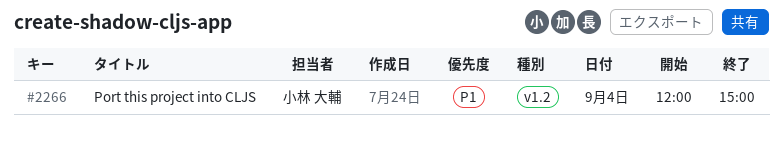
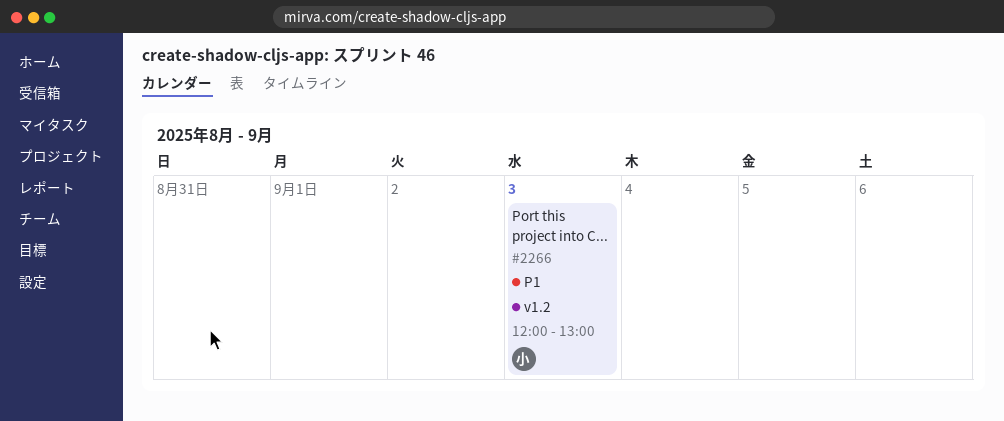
#2266, day: Sep 4 -> Sep 3
#2266, ends: 15:00 -> 13:00

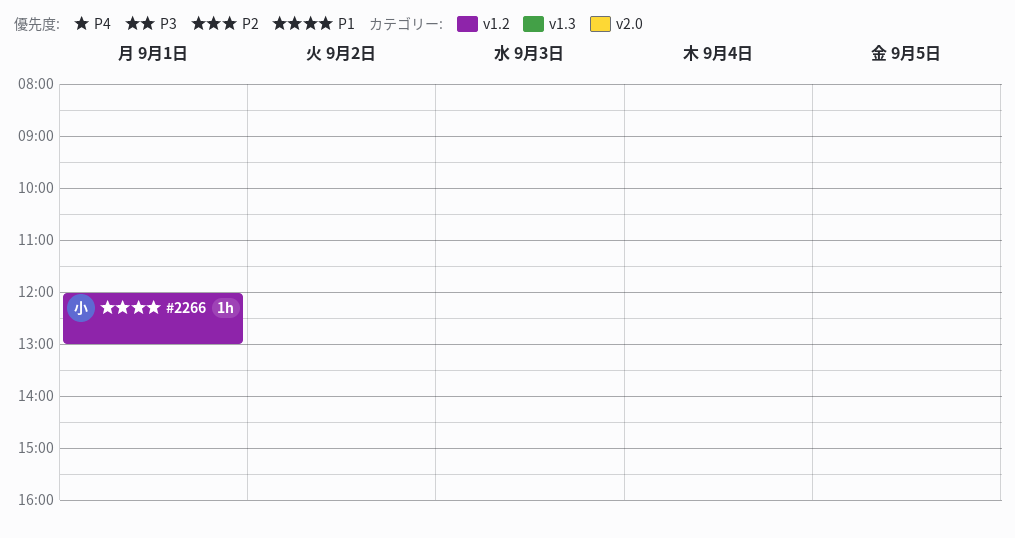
#2266, day: Sep 3 -> Sep 1

